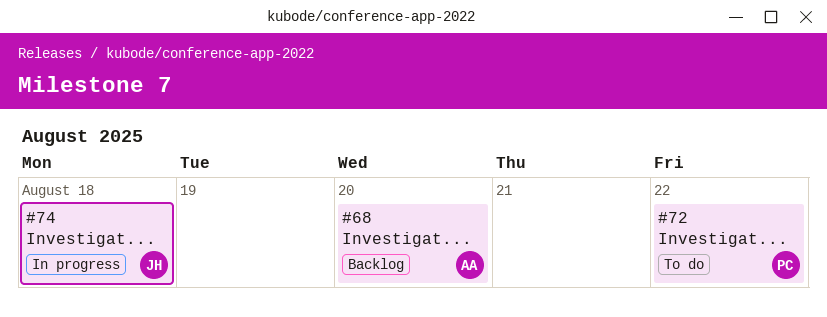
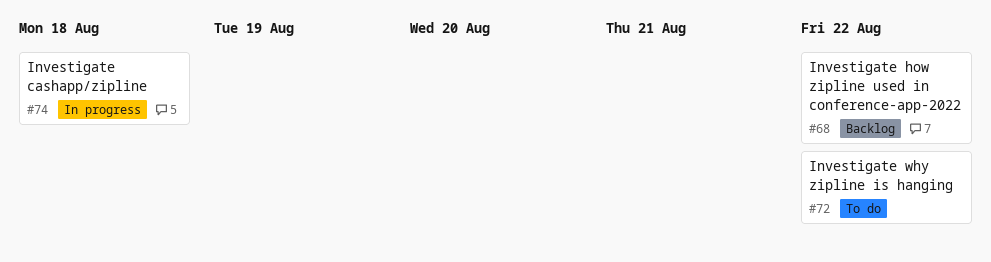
#68, due: Aug 20 -> Aug 22

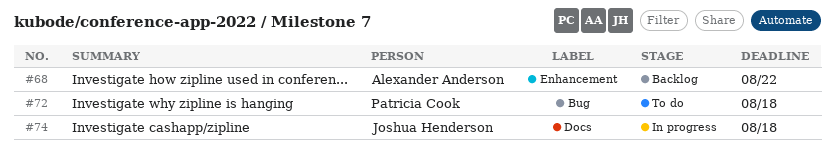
#72, due: Aug 22 -> Aug 18

